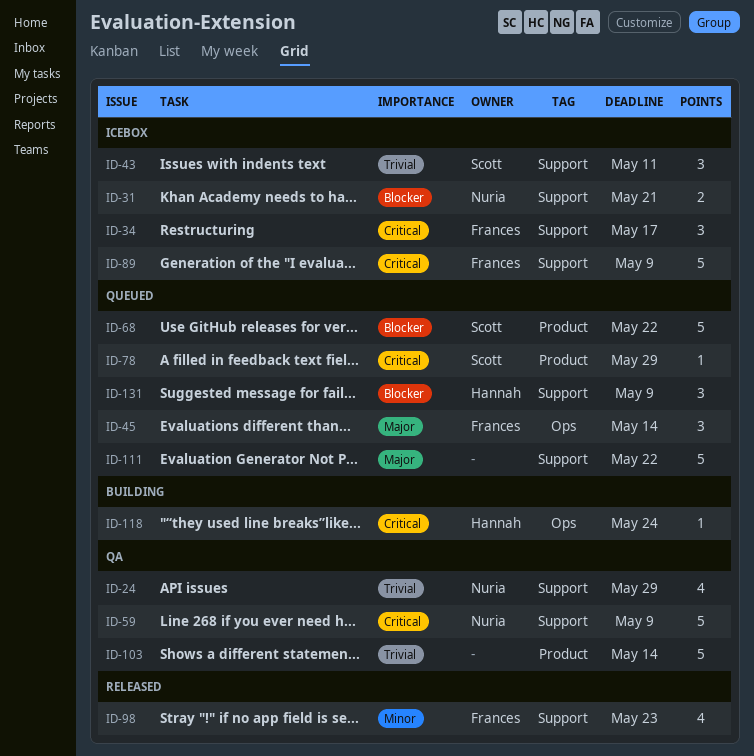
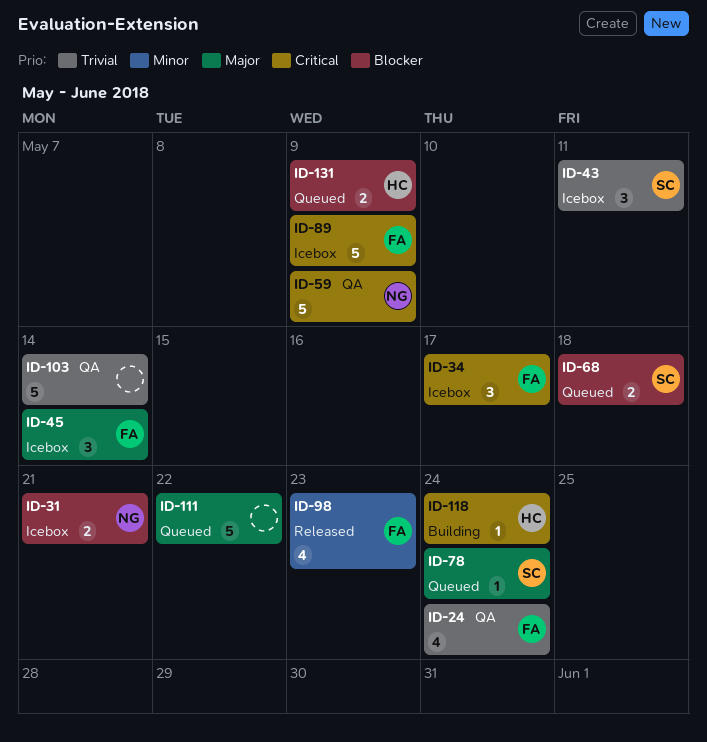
ID-24, owner: Nuria -> Frances
ID-24, due: May 29 -> May 24
ID-45, status: Queued -> Icebox
ID-68, estimate: 5 -> 2
ID-68, due: May 22 -> May 18
ID-78, priority: Critical -> Major
ID-78, due: May 29 -> May 24
ID-131, estimate: 3 -> 2

